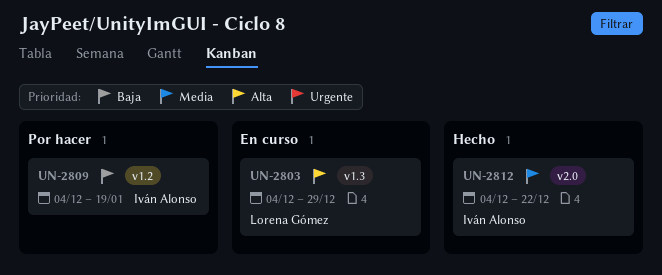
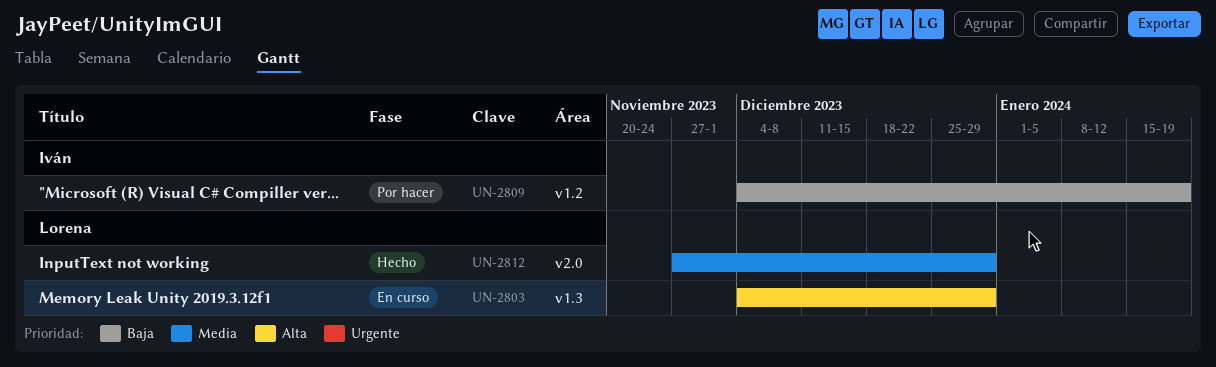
UN-2812, owner: Iván Alonso -> Lorena Gómez
UN-2812, start: Dec 4 -> Nov 27
UN-2812, due: Dec 22 -> Dec 29

